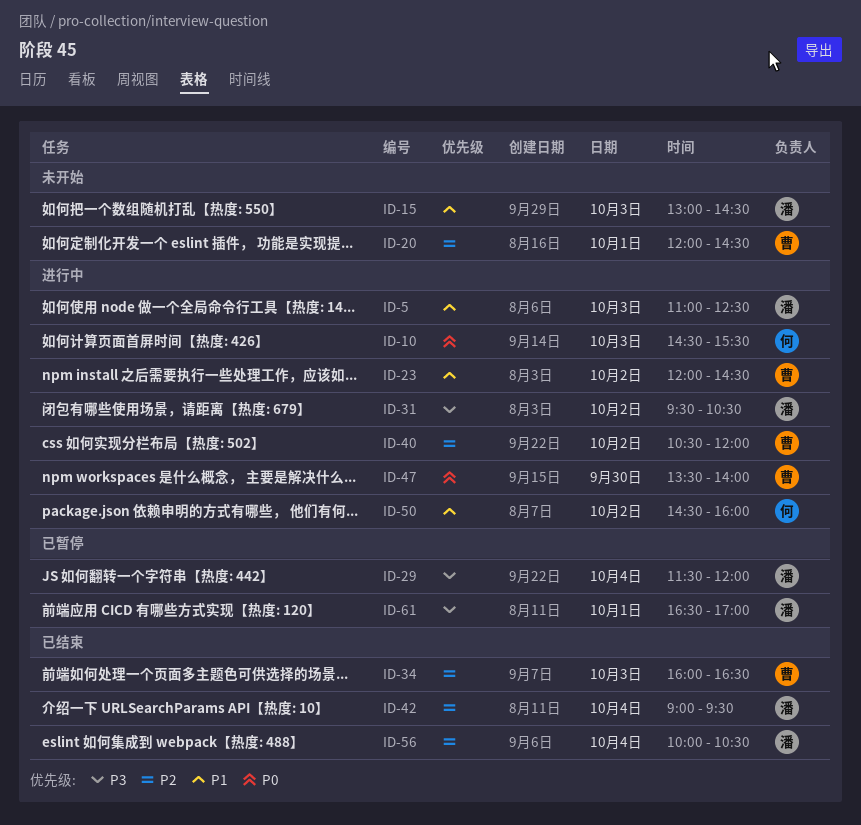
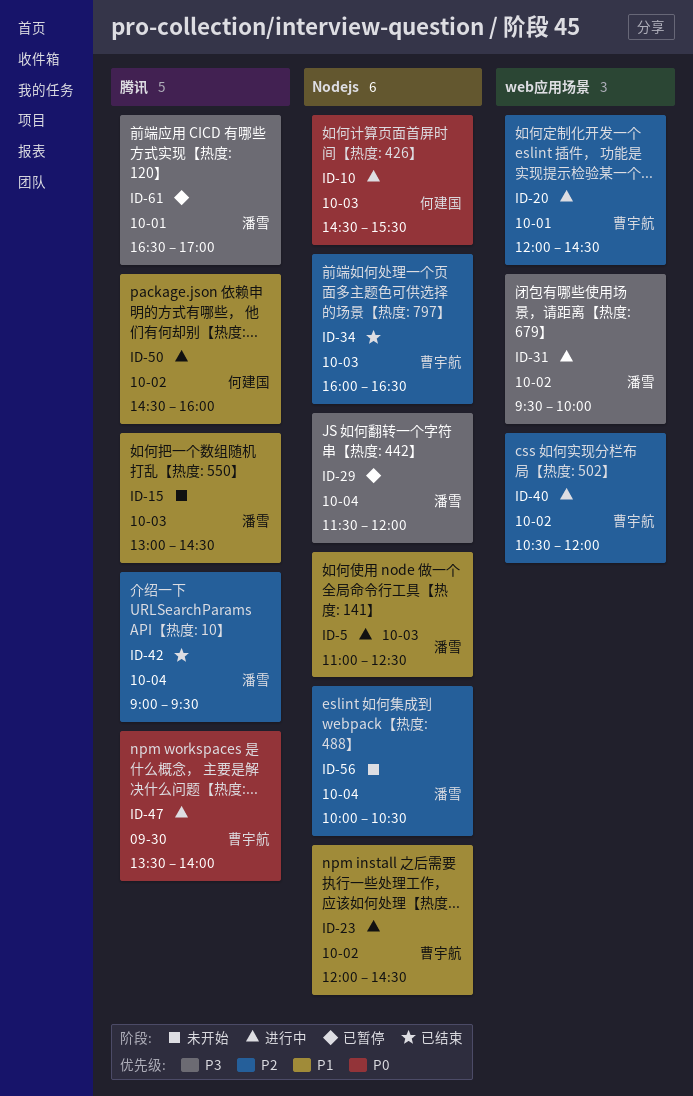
ID-20, status: 未开始 -> 进行中
ID-31, ends: 10:30 -> 10:00
ID-56, status: 已结束 -> 未开始

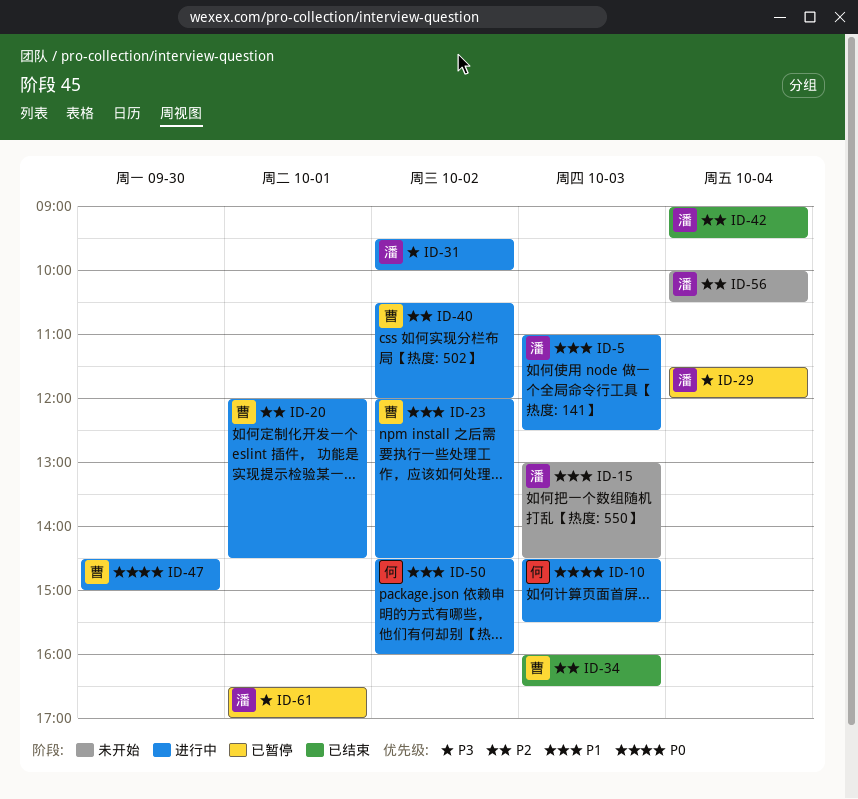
ID-47, begins: 13:30 -> 14:30
ID-47, ends: 14:00 -> 15:00

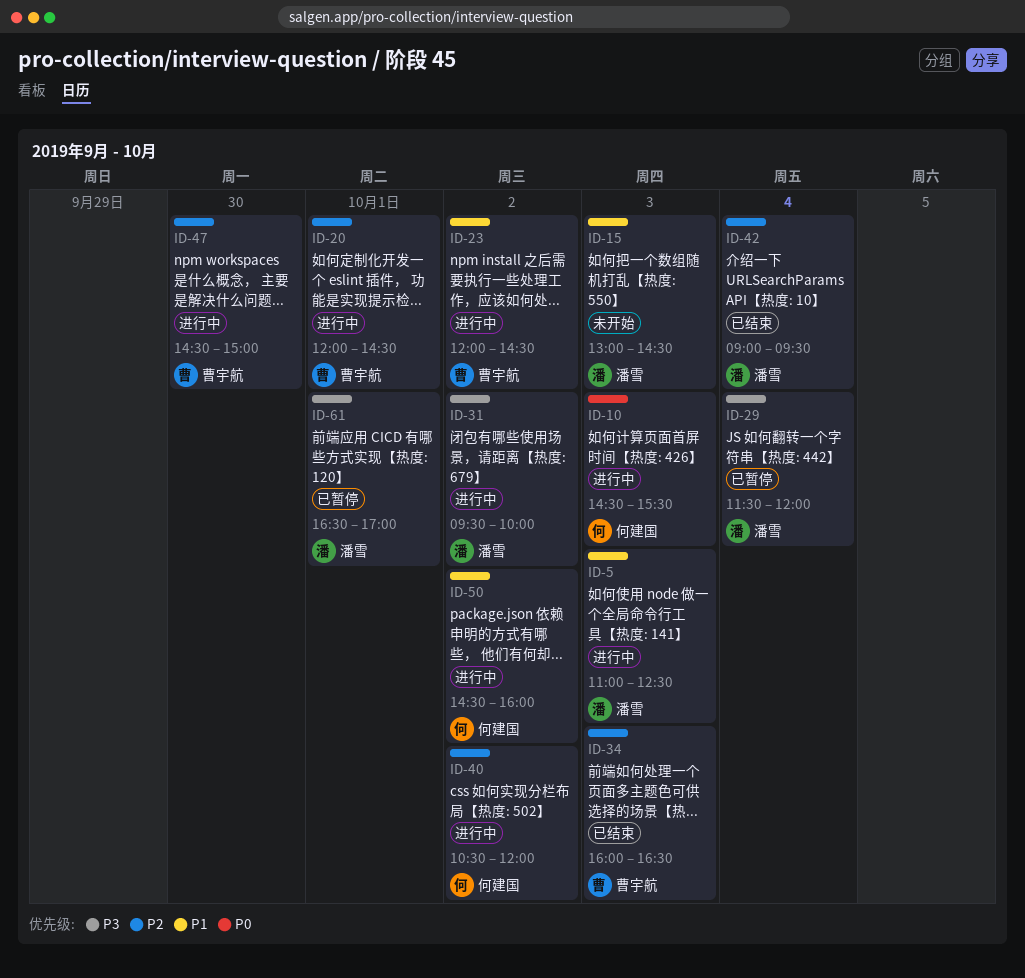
ID-40, owner: 曹宇航 -> 何建国
ID-47, priority: P0 -> P2
ID-56: present -> none

